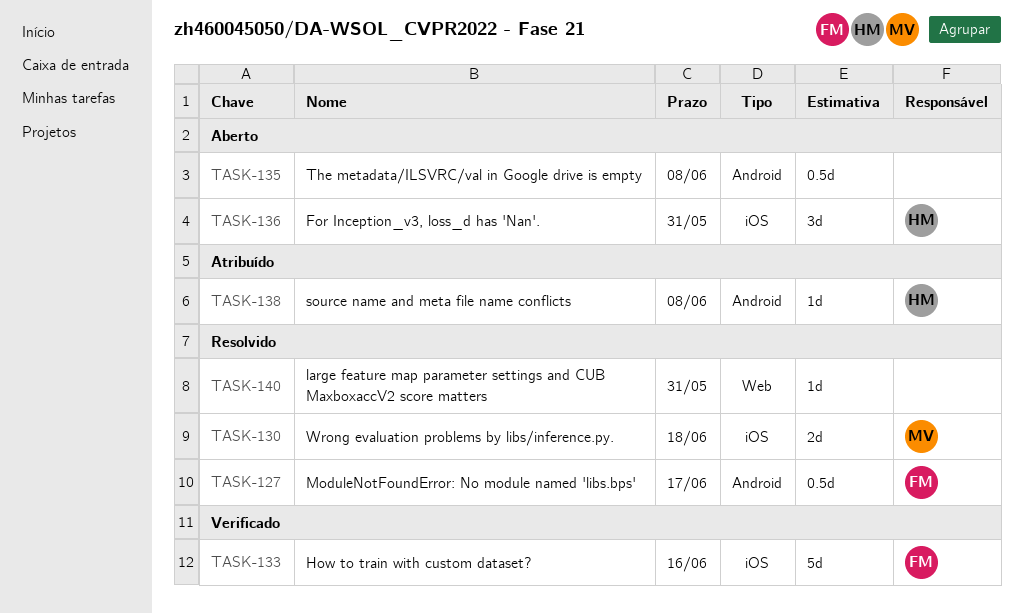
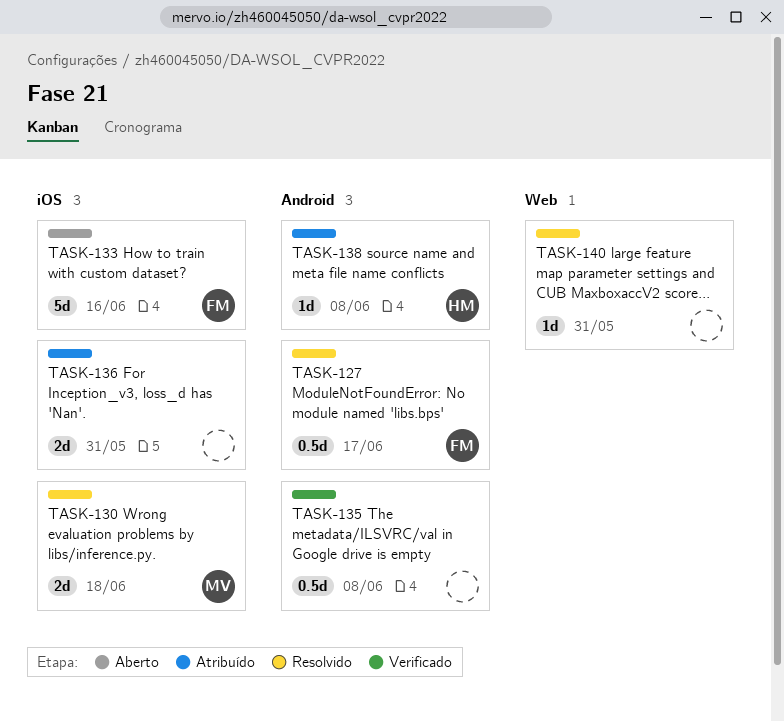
TASK-133, status: Verificado -> Aberto
TASK-135, status: Aberto -> Verificado
TASK-136, status: Aberto -> Atribuído
TASK-136, owner: HM -> none
TASK-136, estimate: 3d -> 2d

